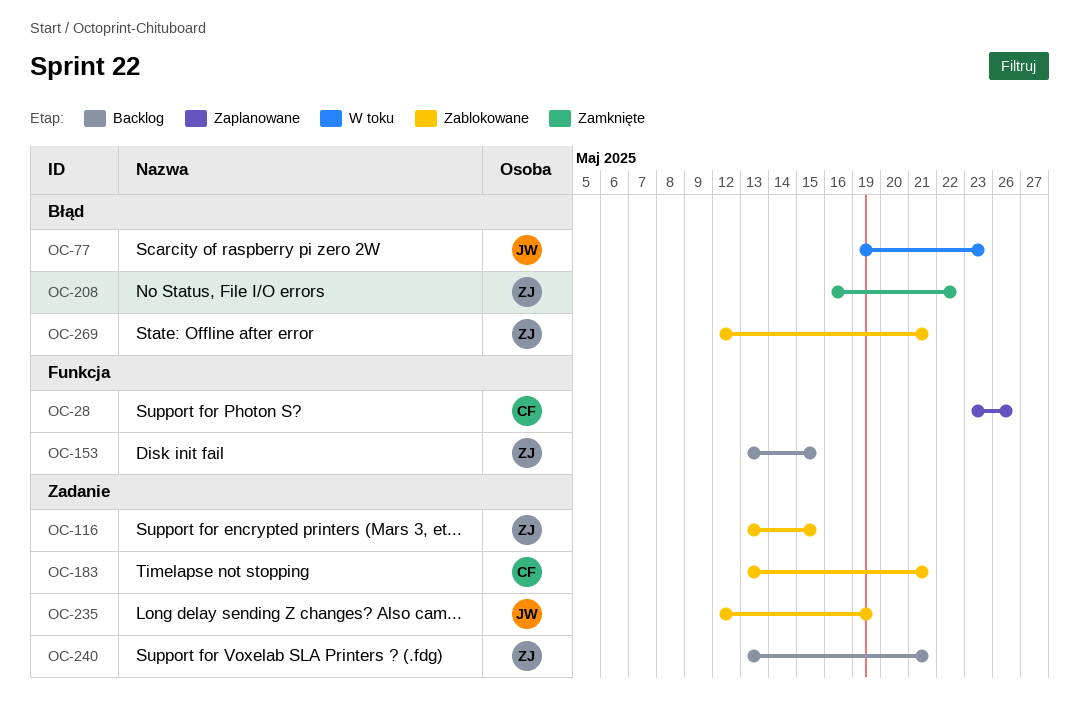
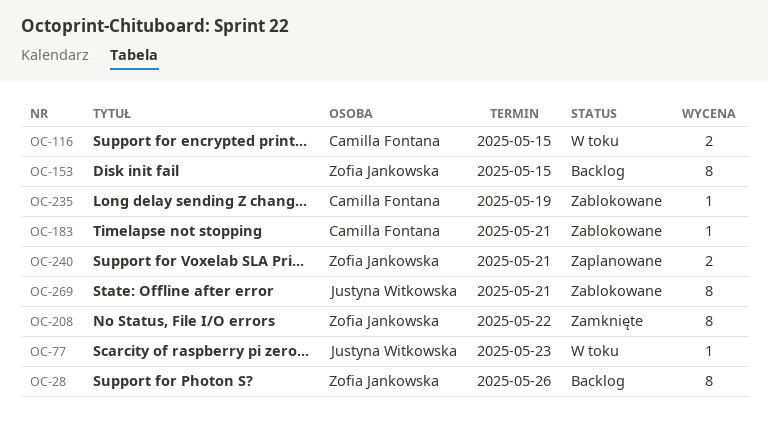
OC-28, status: Zaplanowane -> Backlog
OC-28, owner: Camilla Fontana -> Zofia Jankowska
OC-116, status: Zablokowane -> W toku
OC-116, owner: Zofia Jankowska -> Camilla Fontana
OC-235, owner: Justyna Witkowska -> Camilla Fontana
OC-240, status: Backlog -> Zaplanowane
OC-269, owner: Zofia Jankowska -> Justyna Witkowska

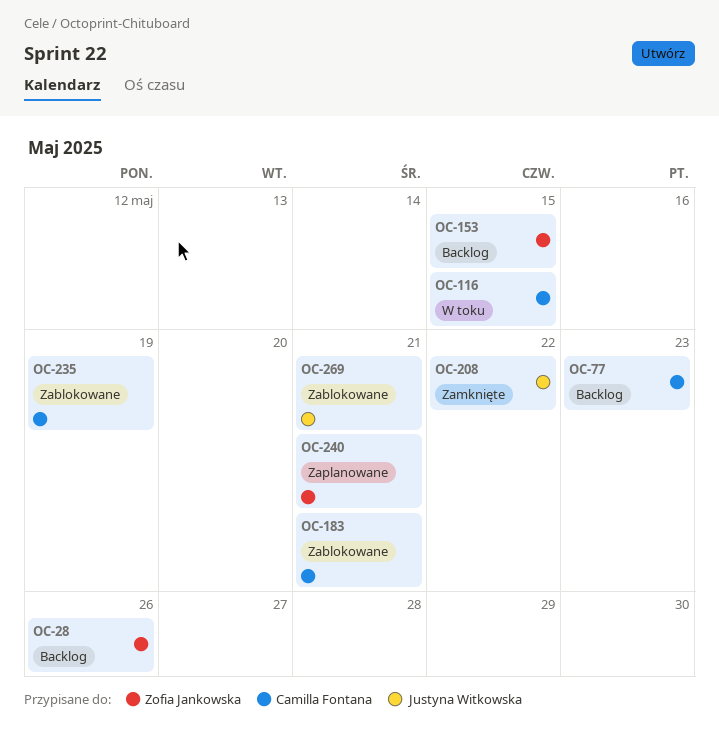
OC-77, status: W toku -> Backlog
OC-77, owner: Justyna Witkowska -> Camilla Fontana
OC-208, owner: Zofia Jankowska -> Justyna Witkowska

